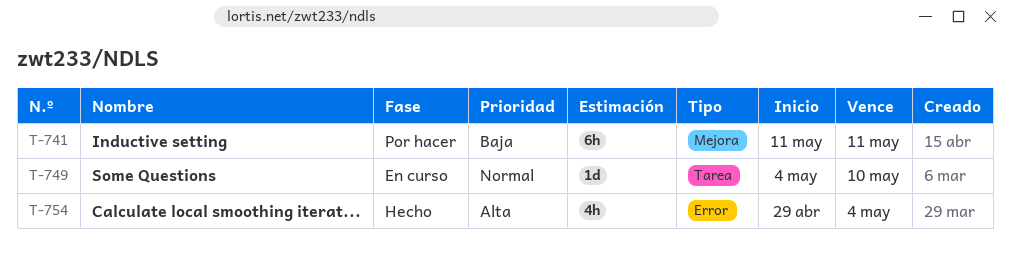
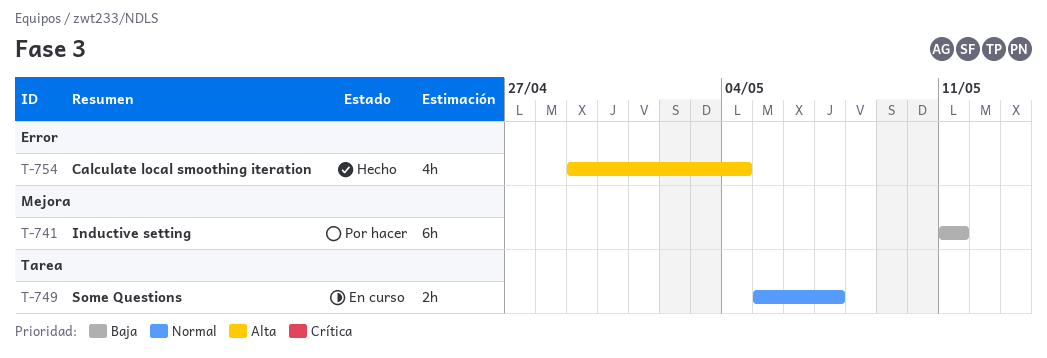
T-749, estimate: 1d -> 2h
T-749, start: May 4 -> May 5
T-749, due: May 10 -> May 7

